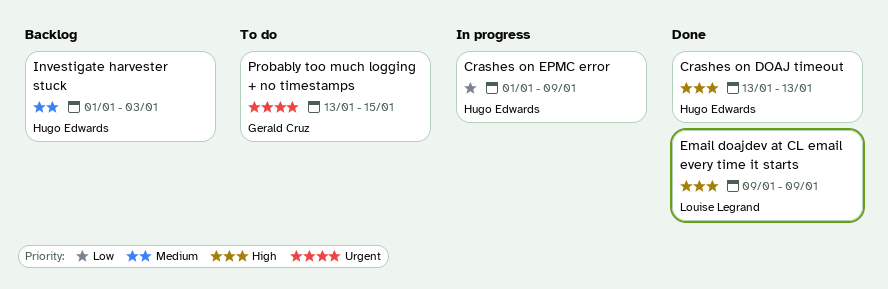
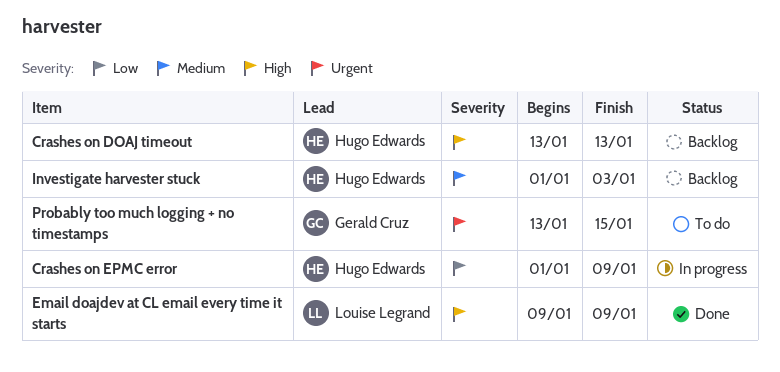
Crashes on DOAJ timeout, status: Done -> Backlog

